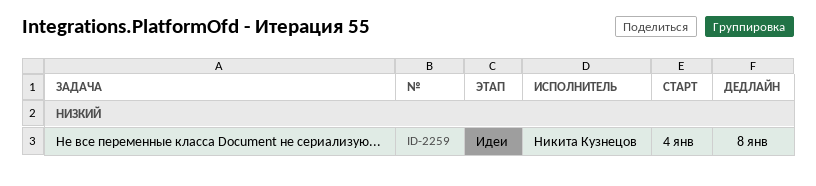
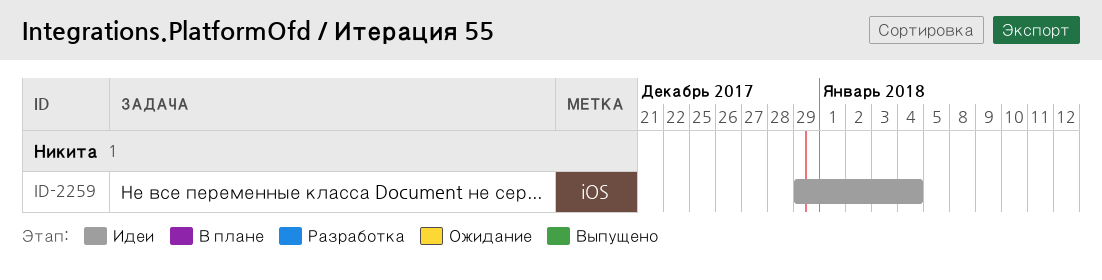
ID-2259, start: Jan 4 -> Dec 29
ID-2259, due: Jan 8 -> Jan 4

